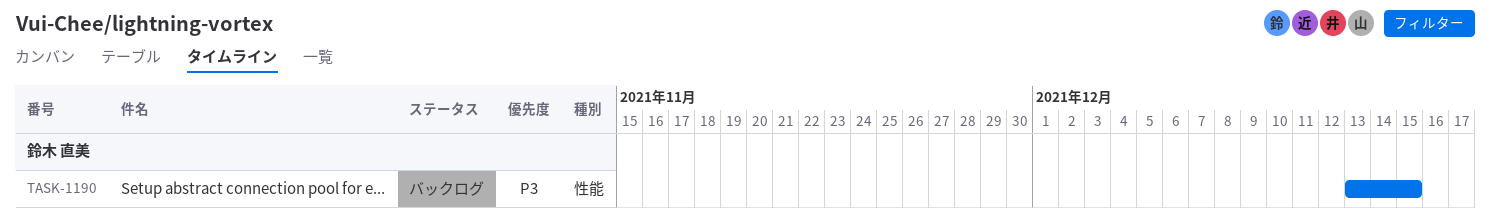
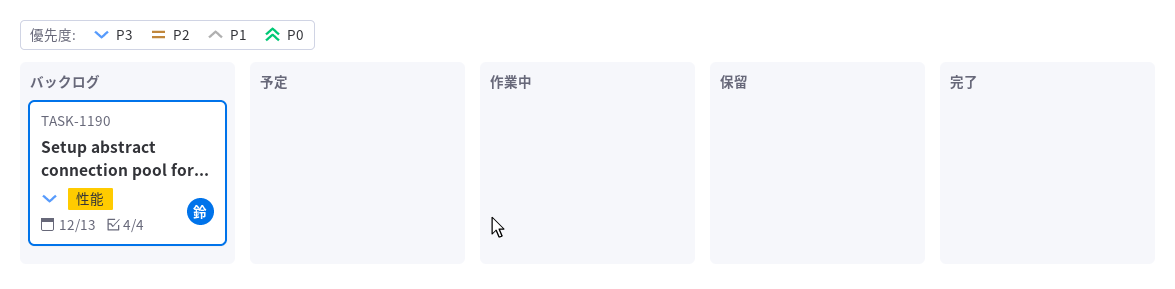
TASK-1190, due: Dec 15 -> Dec 13

